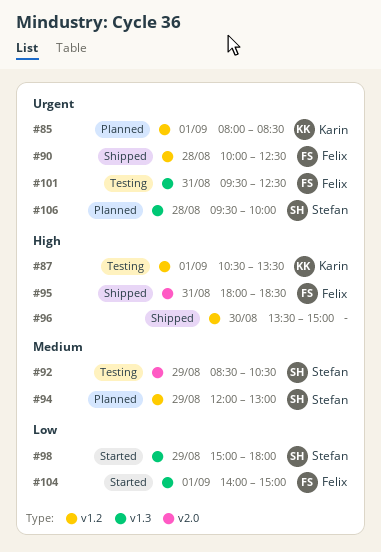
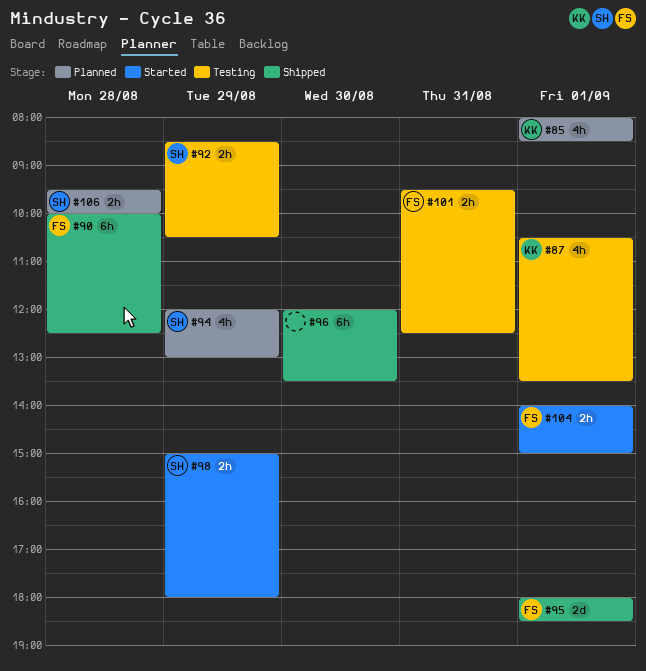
#95, day: Aug 31 -> Sep 1
#96, begins: 13:30 -> 12:00
#96, ends: 15:00 -> 13:30

